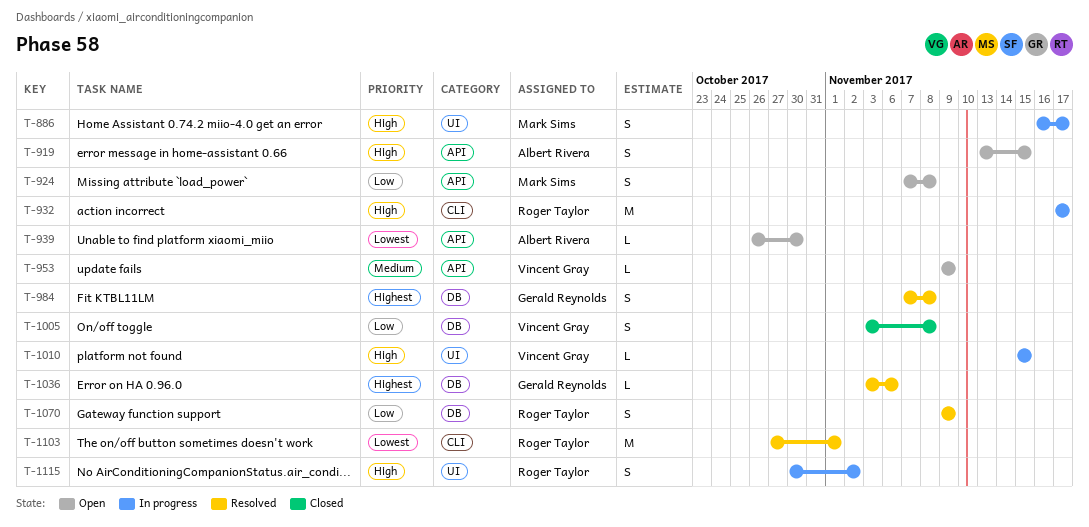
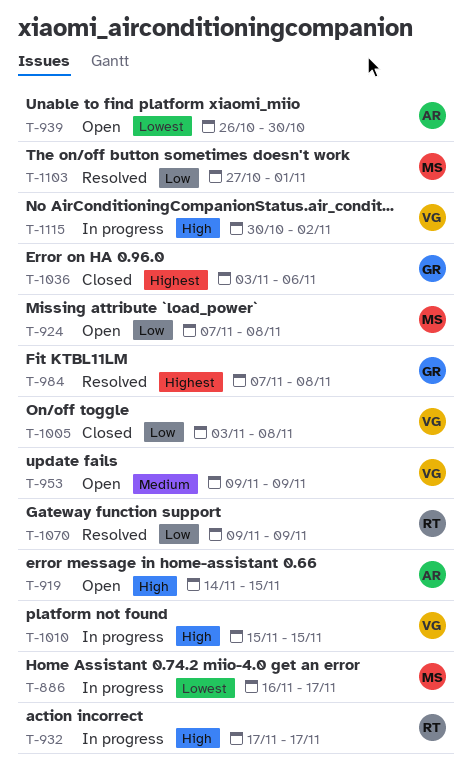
T-886, priority: High -> Lowest
T-919, start: Nov 13 -> Nov 14
T-1036, status: Resolved -> Closed
T-1103, owner: Roger Taylor -> Mark Sims
T-1103, priority: Lowest -> Low
T-1115, owner: Roger Taylor -> Vincent Gray

